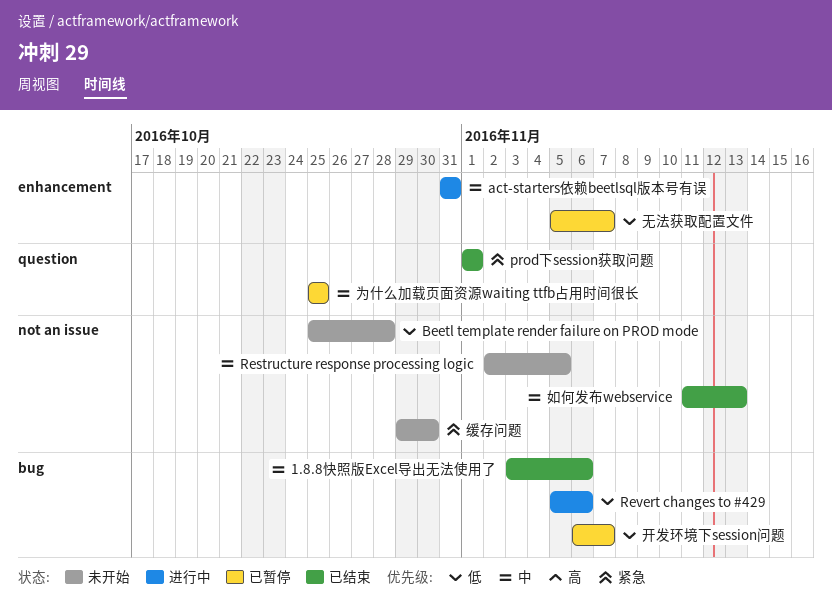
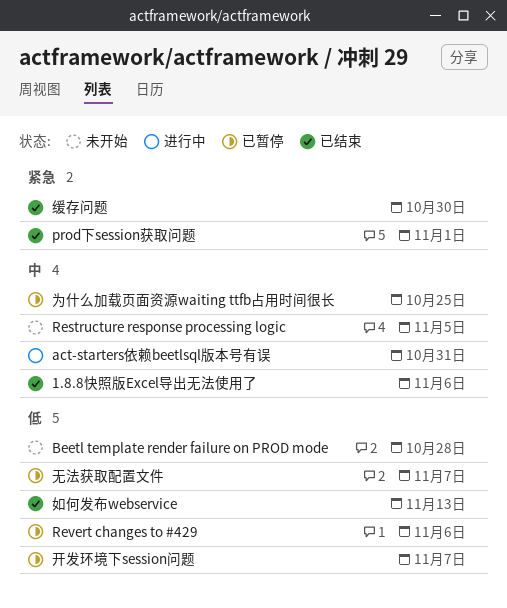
Revert changes to #429, status: 进行中 -> 已暂停
如何发布webservice, priority: 中 -> 低
缓存问题, status: 未开始 -> 已结束

